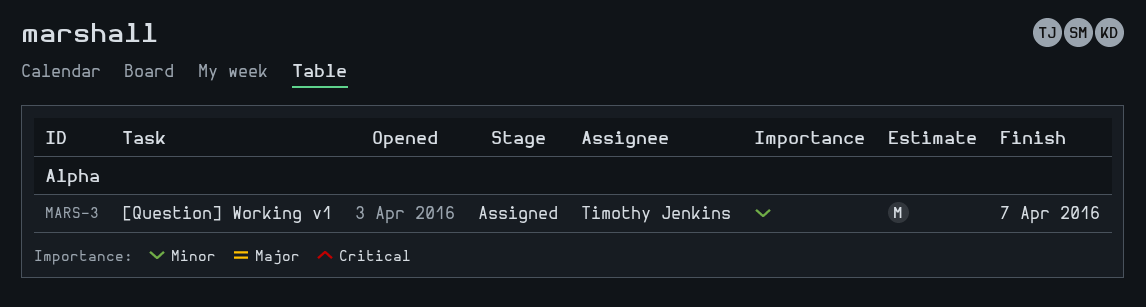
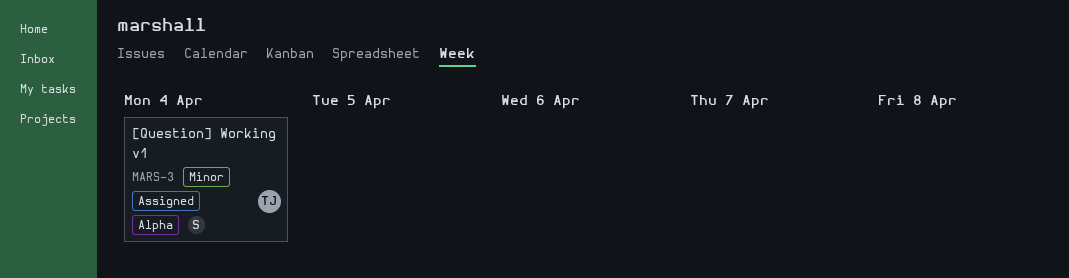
MARS-3, estimate: M -> S
MARS-3, due: Apr 7 -> Apr 4

